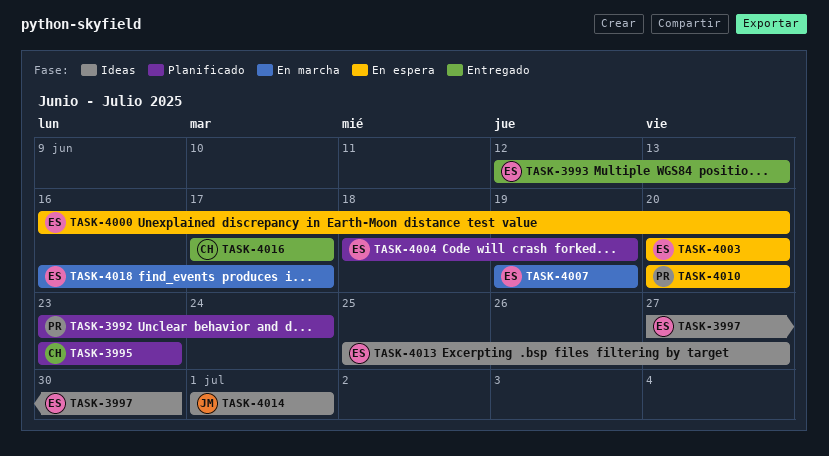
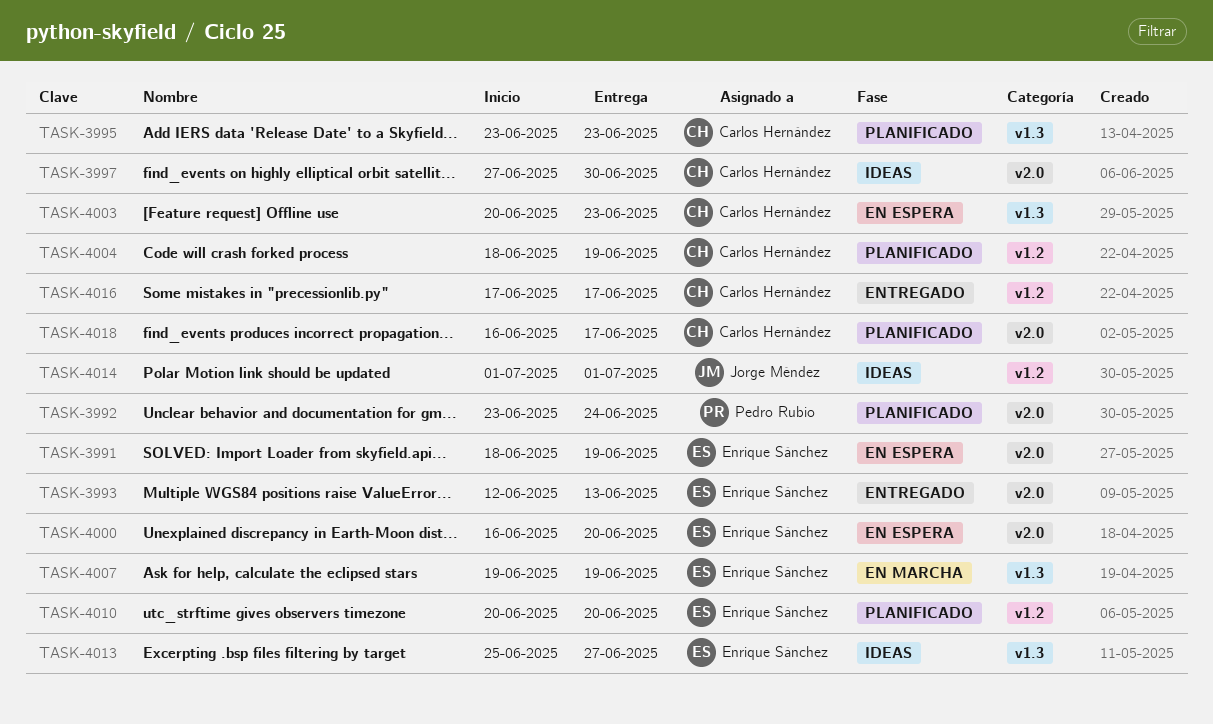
TASK-3991: none -> present
TASK-3997, owner: Enrique Sánchez -> Carlos Hernández
TASK-4003, owner: Enrique Sánchez -> Carlos Hernández
TASK-4003, due: Jun 20 -> Jun 23
TASK-4004, owner: Enrique Sánchez -> Carlos Hernández
TASK-4010, status: En espera -> Planificado
TASK-4010, owner: Pedro Rubio -> Enrique Sánchez
TASK-4018, status: En marcha -> Planificado
TASK-4018, owner: Enrique Sánchez -> Carlos Hernández

